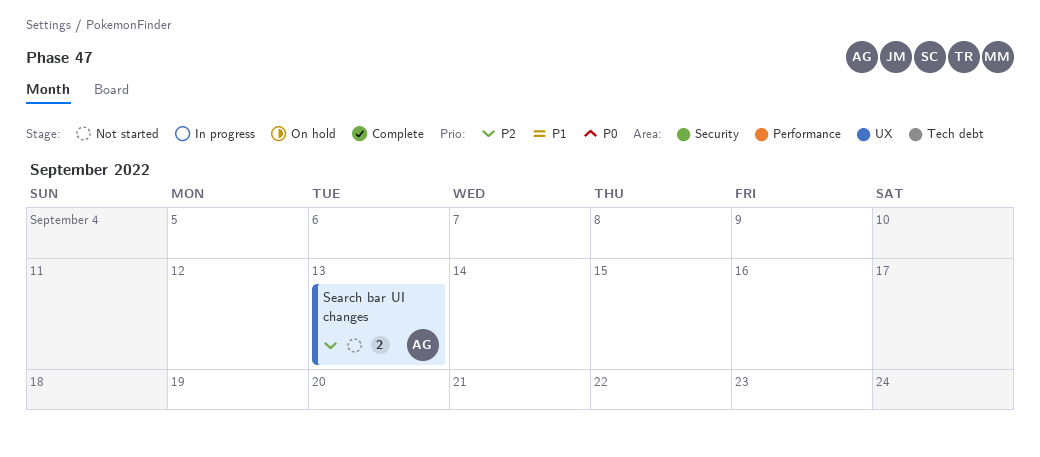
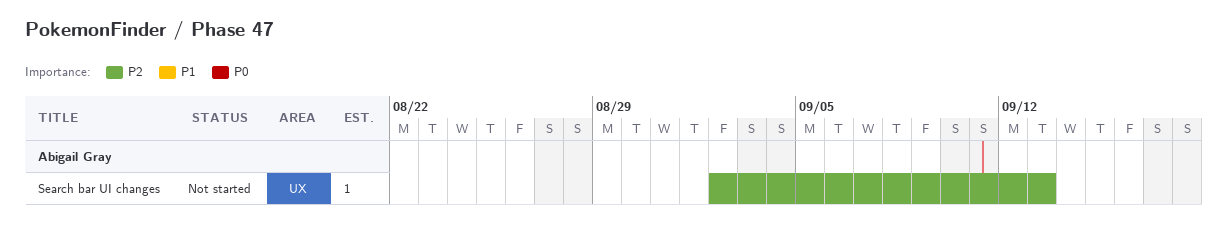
Search bar UI changes, estimate: 2 -> 1

